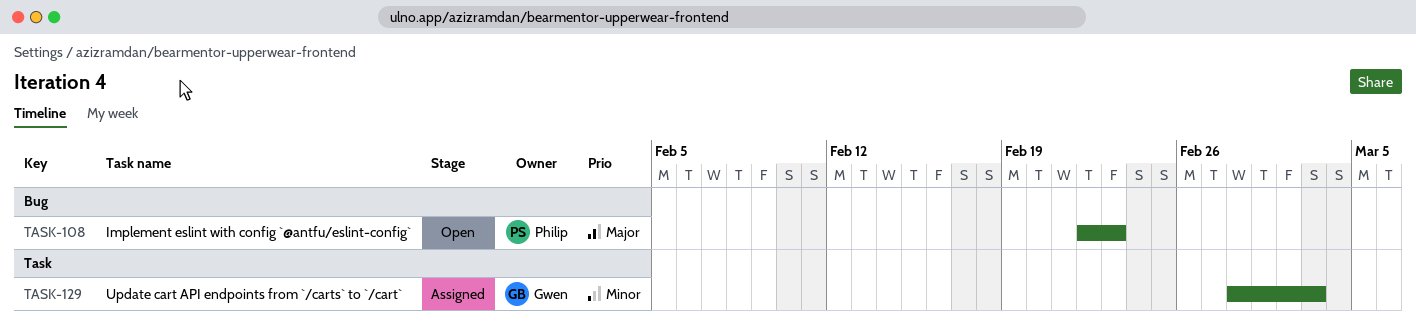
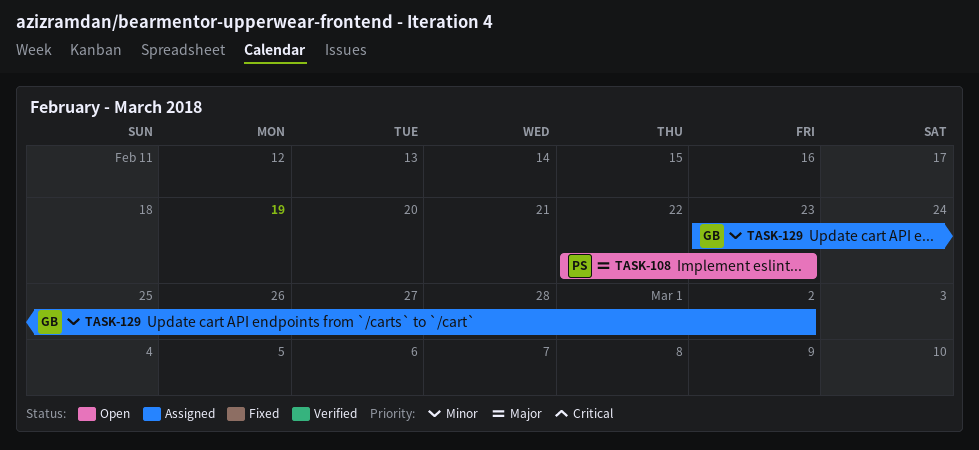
TASK-129, start: Feb 28 -> Feb 23
TASK-129, due: Mar 3 -> Mar 2

